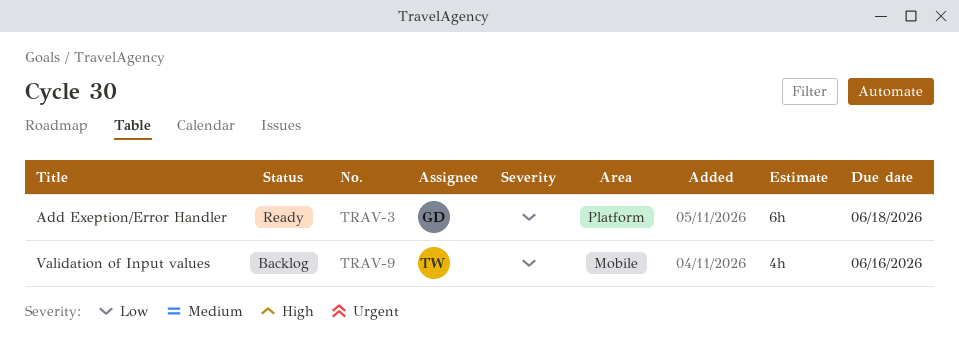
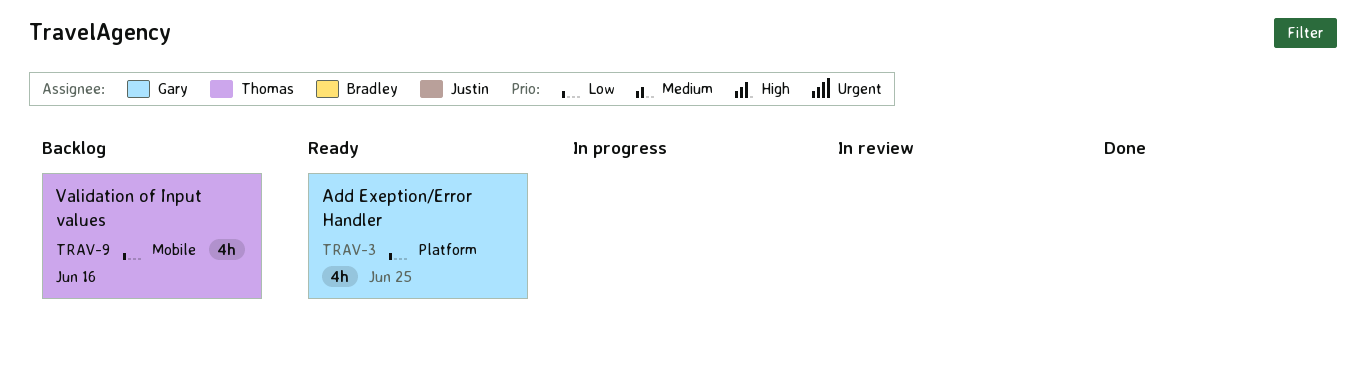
TRAV-3, estimate: 6h -> 4h
TRAV-3, due: Jun 18 -> Jun 25

